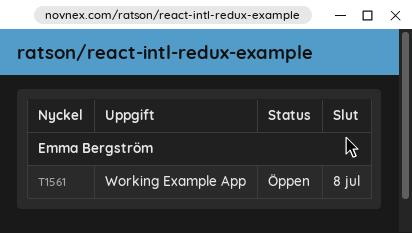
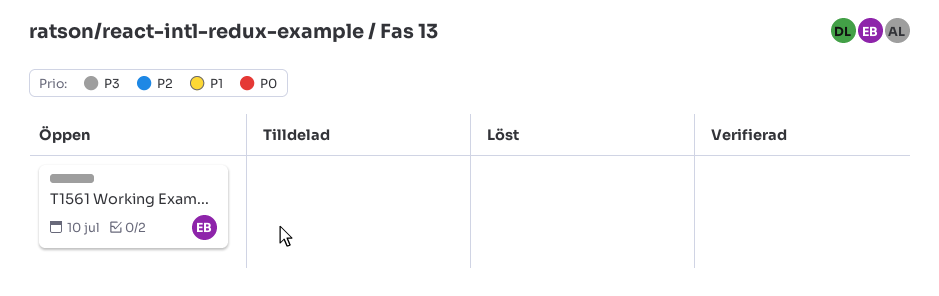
T1561, due: Jul 8 -> Jul 10

